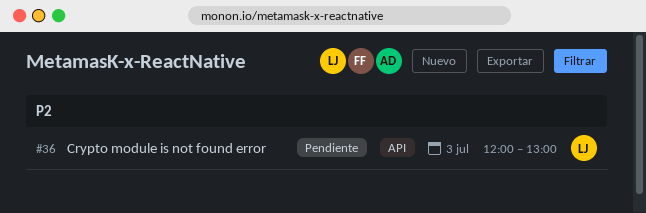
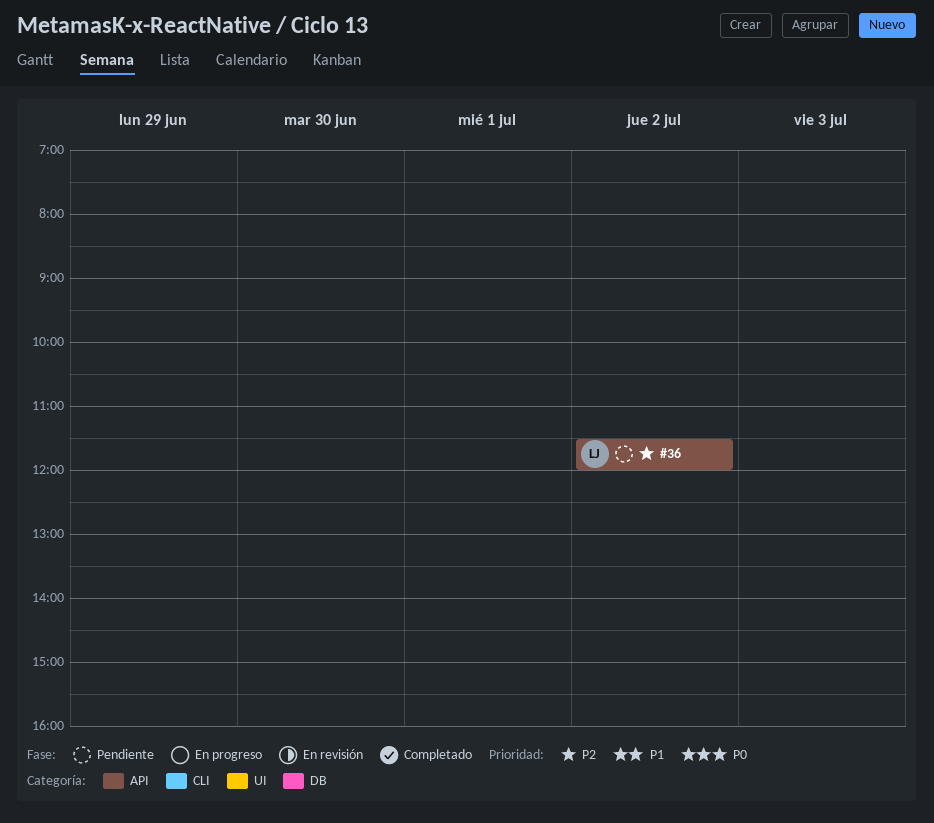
#36, day: Jul 3 -> Jul 2
#36, begins: 12:00 -> 11:30
#36, ends: 13:00 -> 12:00

